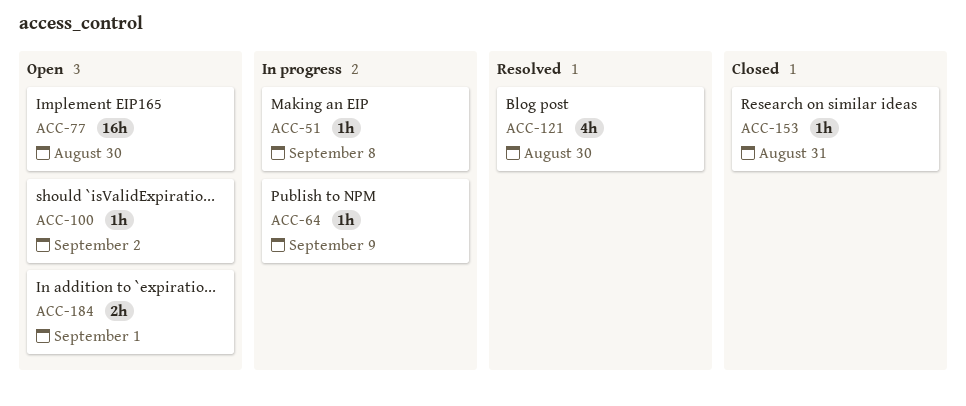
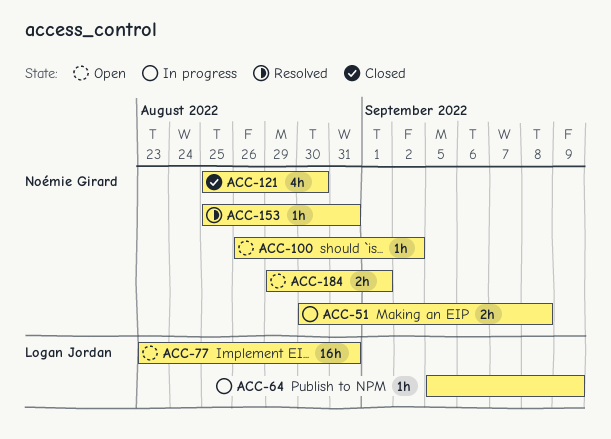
ACC-51, estimate: 1h -> 2h
ACC-77, due: Aug 30 -> Aug 31
ACC-121, status: Resolved -> Closed
ACC-153, status: Closed -> Resolved

